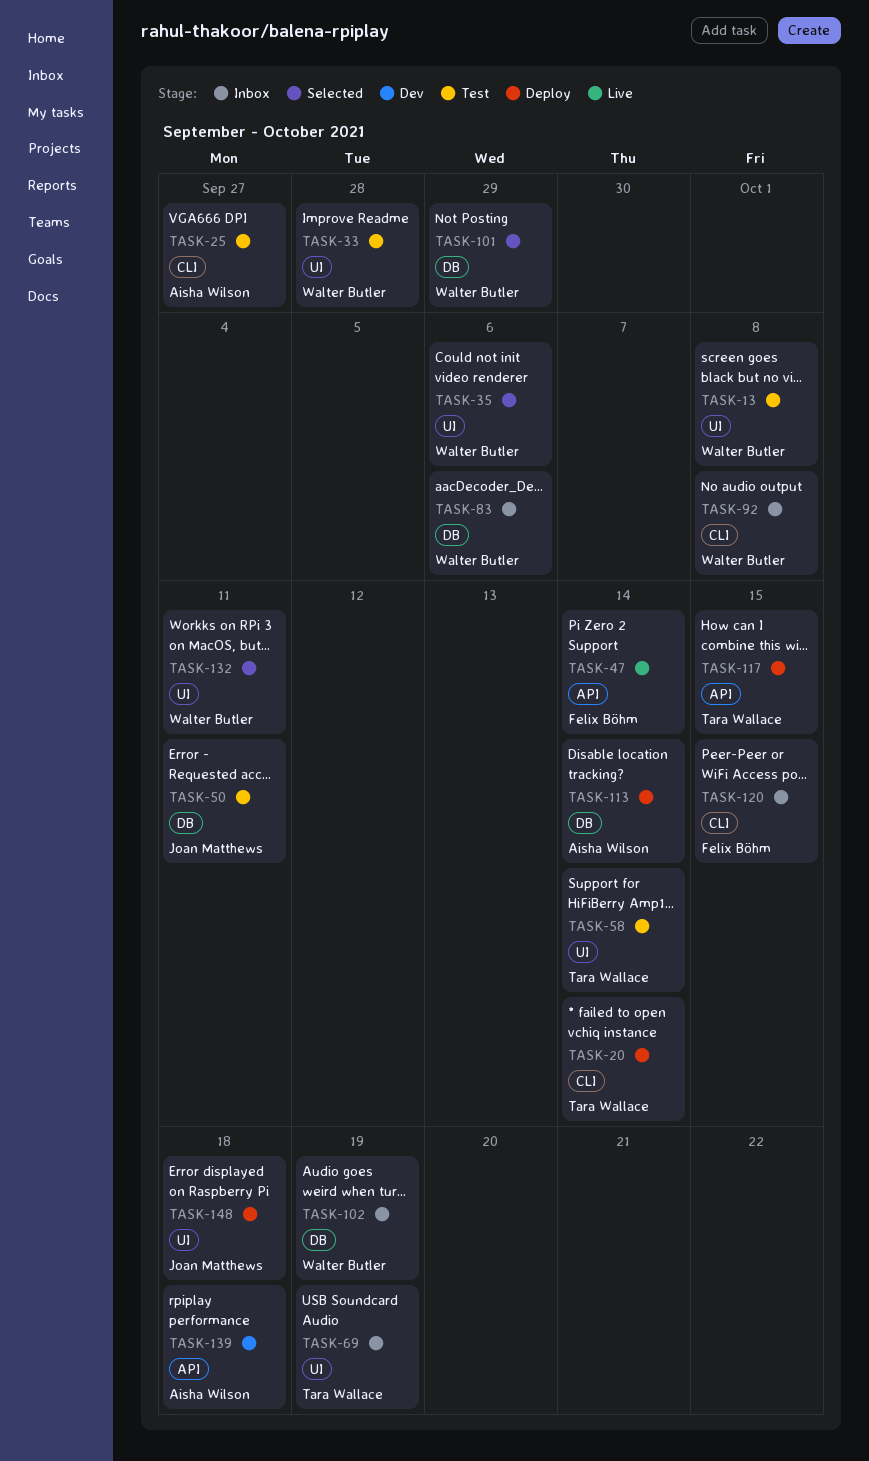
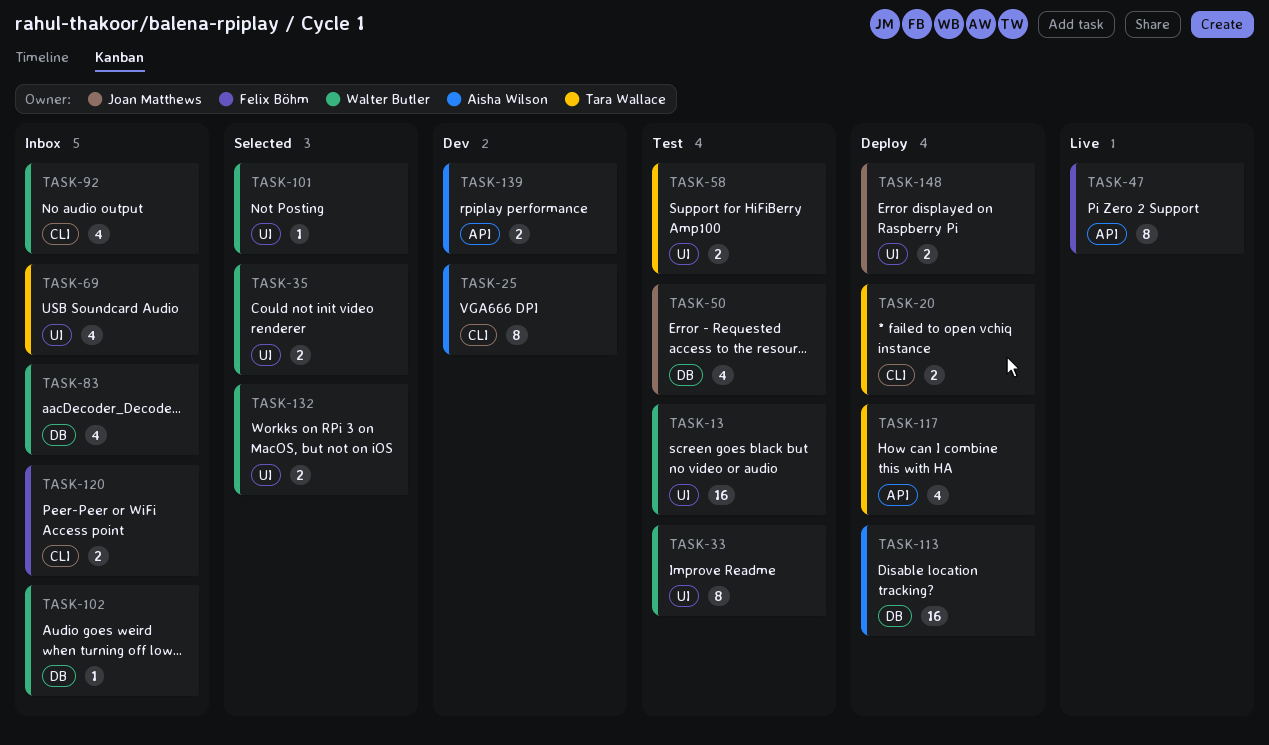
TASK-25, status: Test -> Dev
TASK-101, label: DB -> UI

